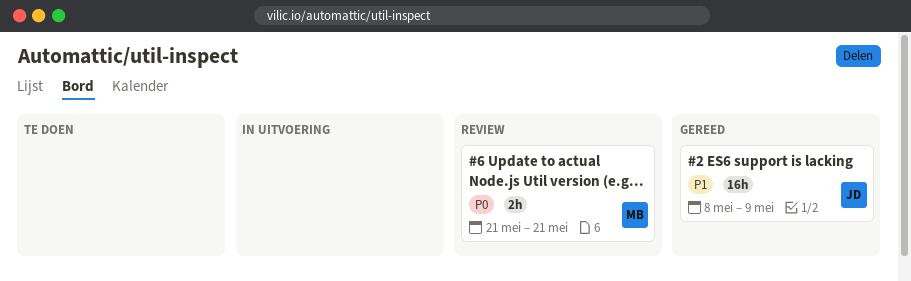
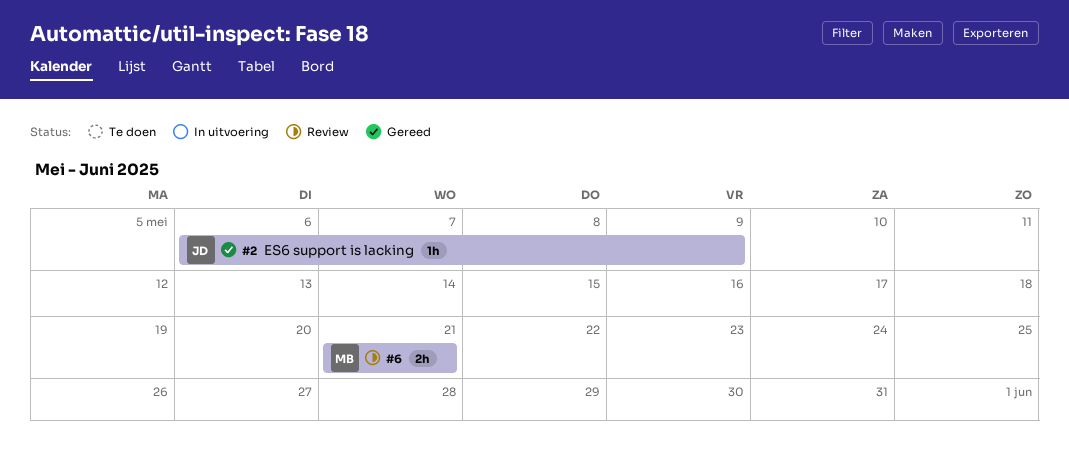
#2, estimate: 16h -> 1h
#2, start: May 8 -> May 6

